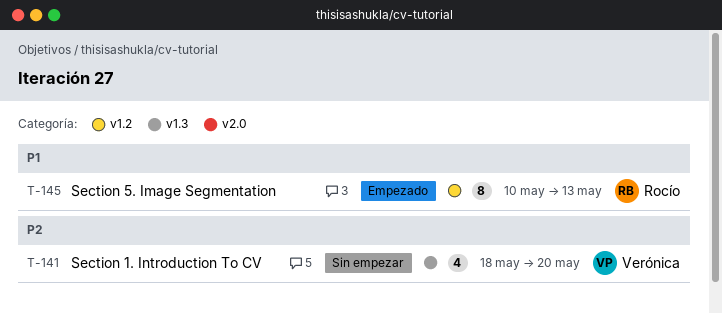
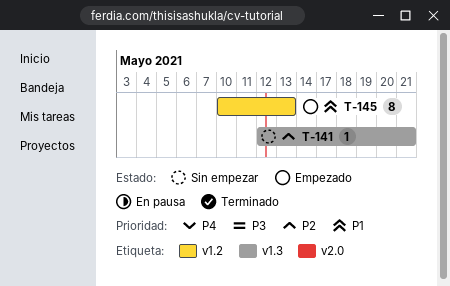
T-141, estimate: 4 -> 1
T-141, start: May 18 -> May 12
T-141, due: May 20 -> May 21

